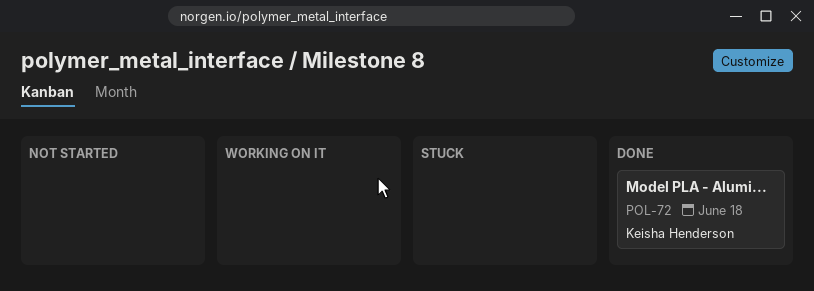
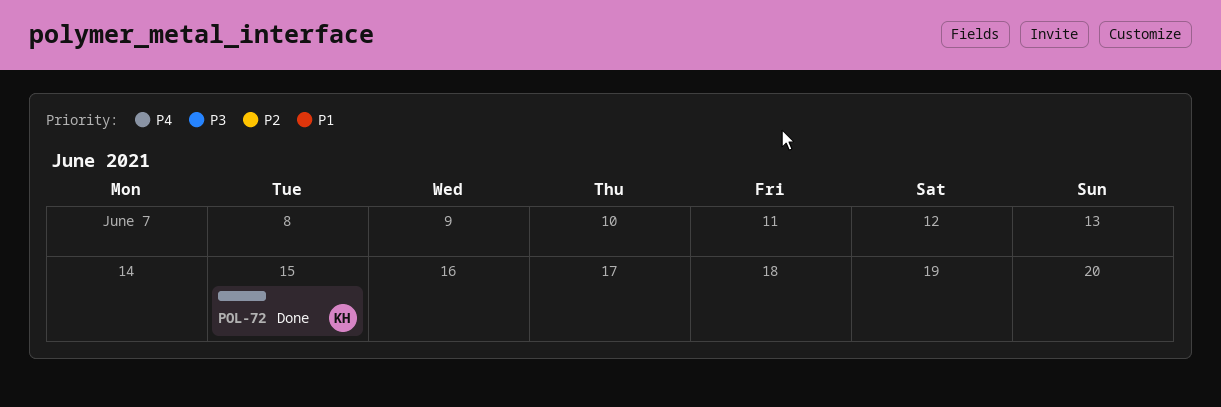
POL-72, due: Jun 18 -> Jun 15

